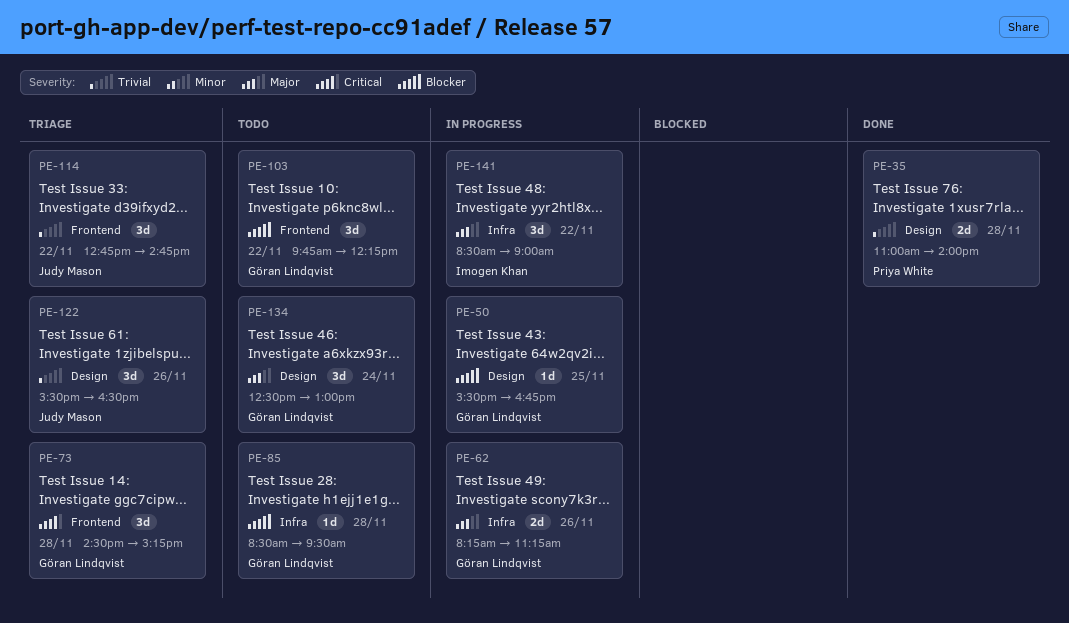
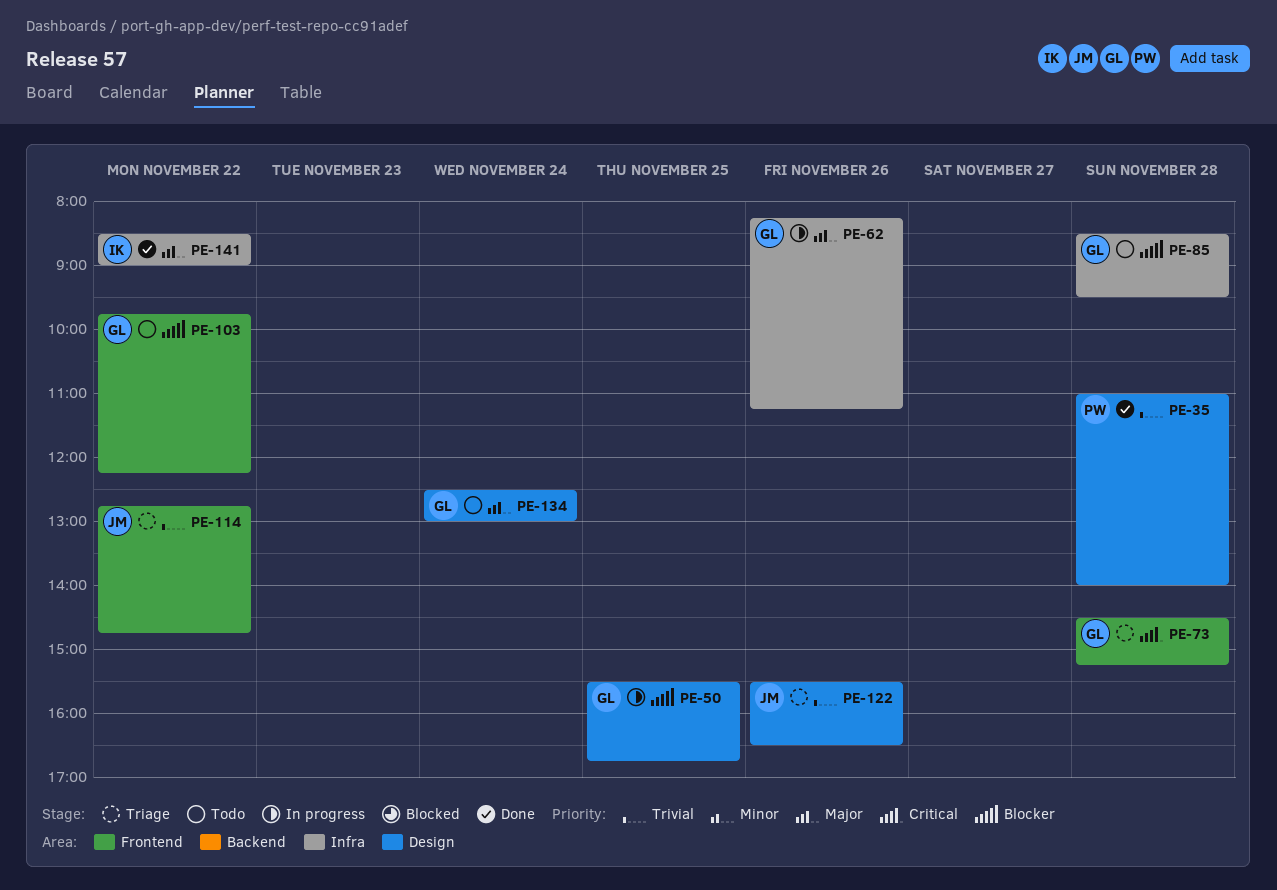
PE-141, status: In progress -> Done

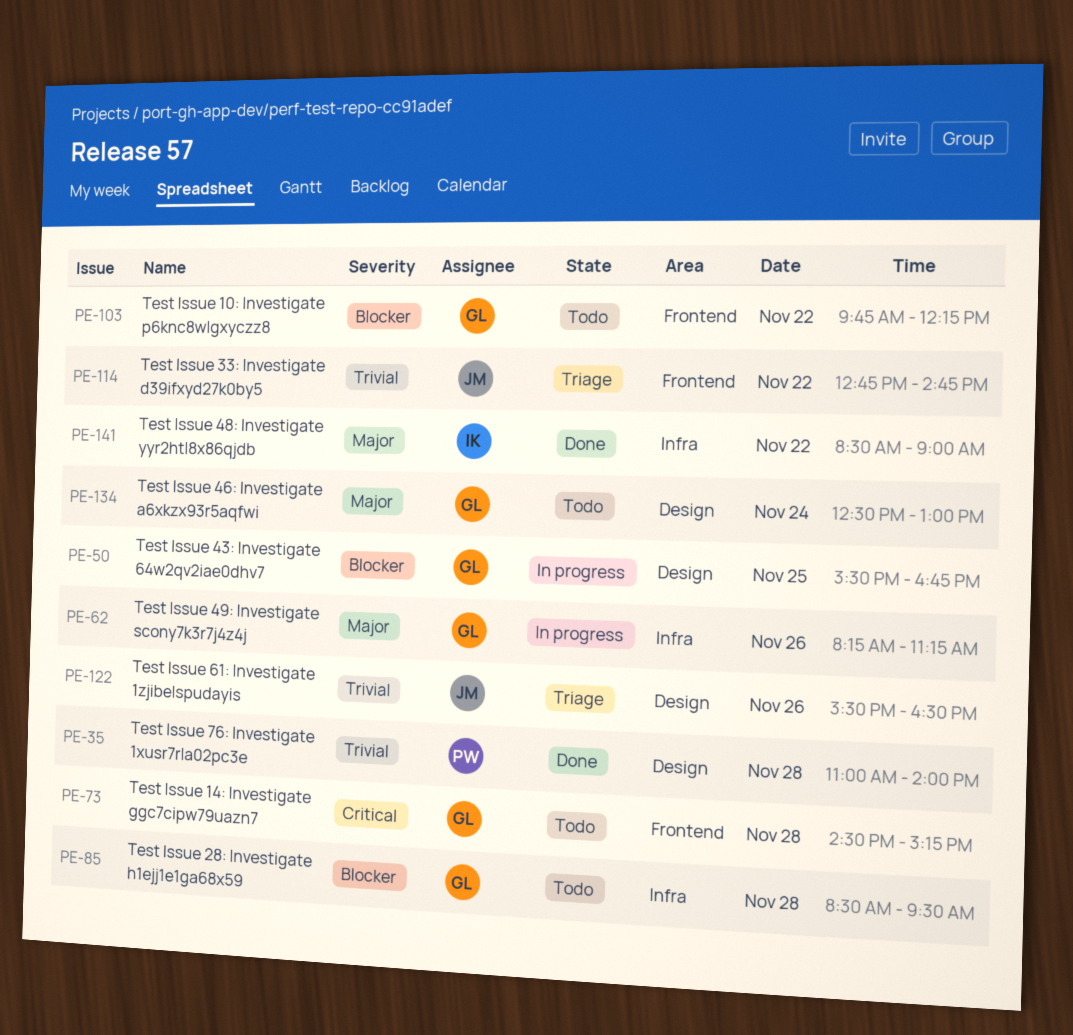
PE-73, status: Triage -> Todo

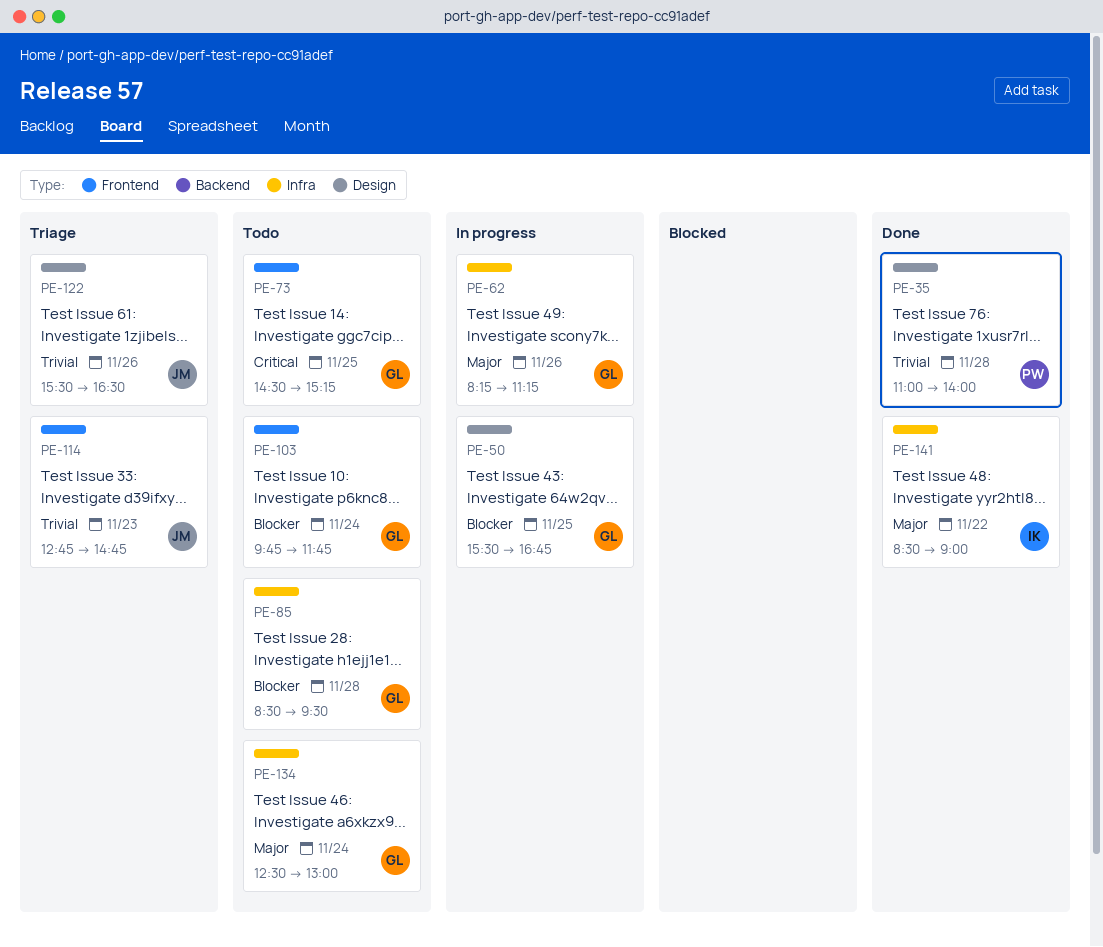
PE-73, day: Nov 28 -> Nov 25
PE-103, day: Nov 22 -> Nov 24
PE-103, ends: 12:15 -> 11:45
PE-114, day: Nov 22 -> Nov 23
PE-134, label: Design -> Infra

